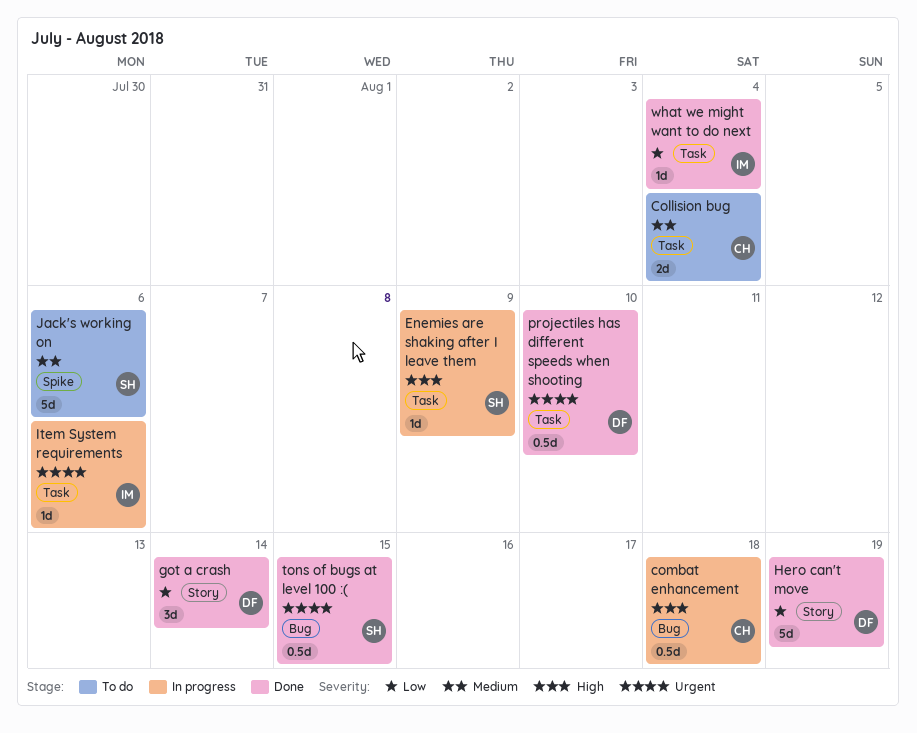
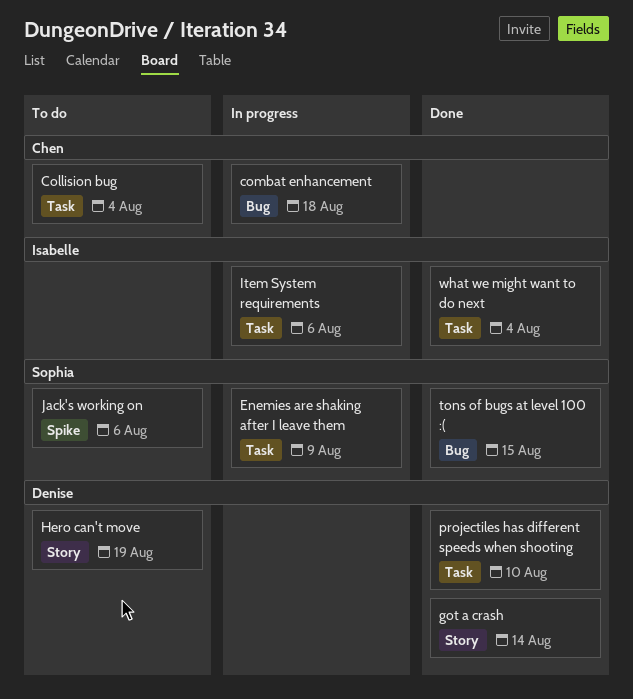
Hero can't move, status: Done -> To do

